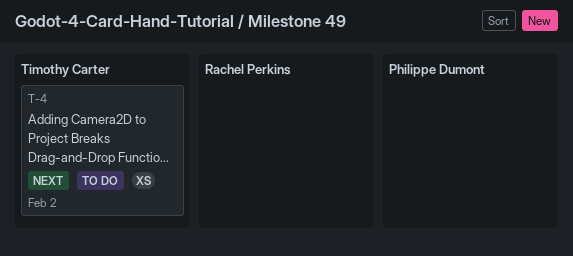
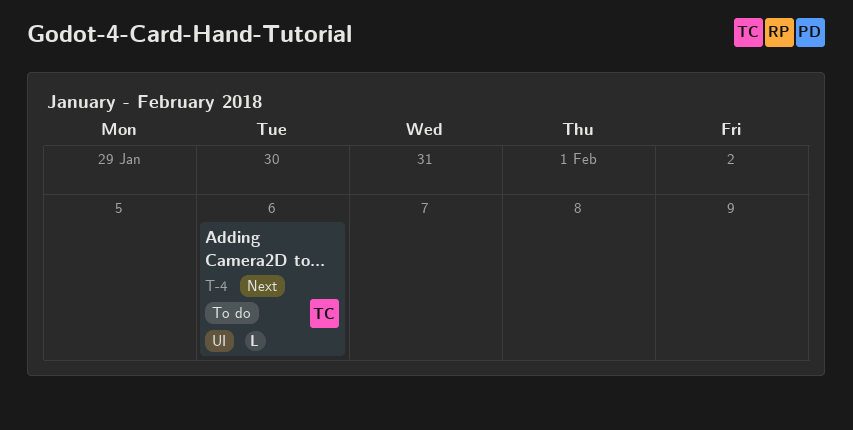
T-4, estimate: XS -> L
T-4, due: Feb 2 -> Feb 6

